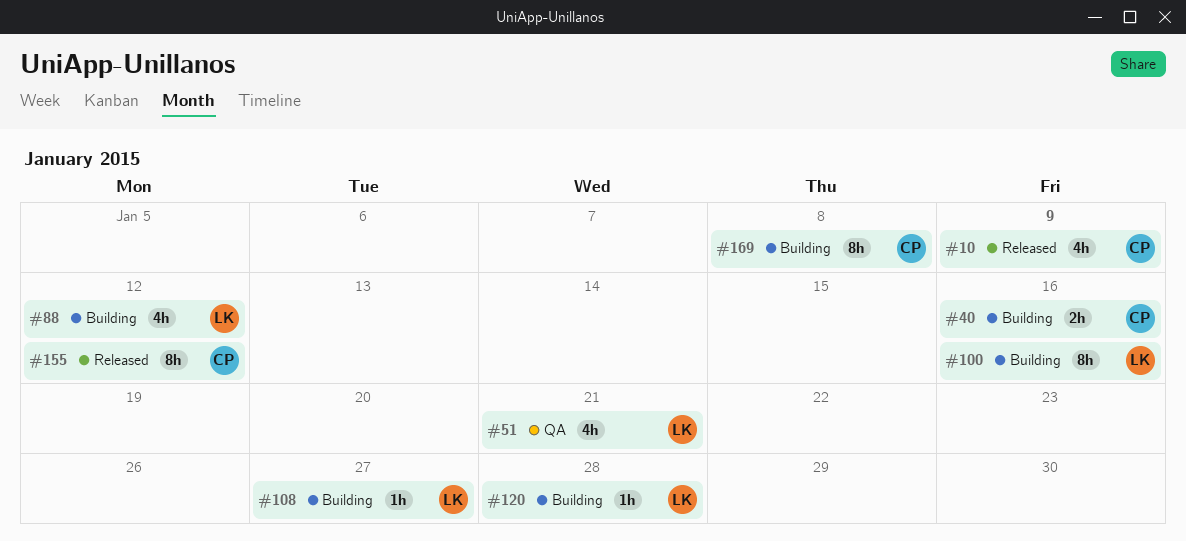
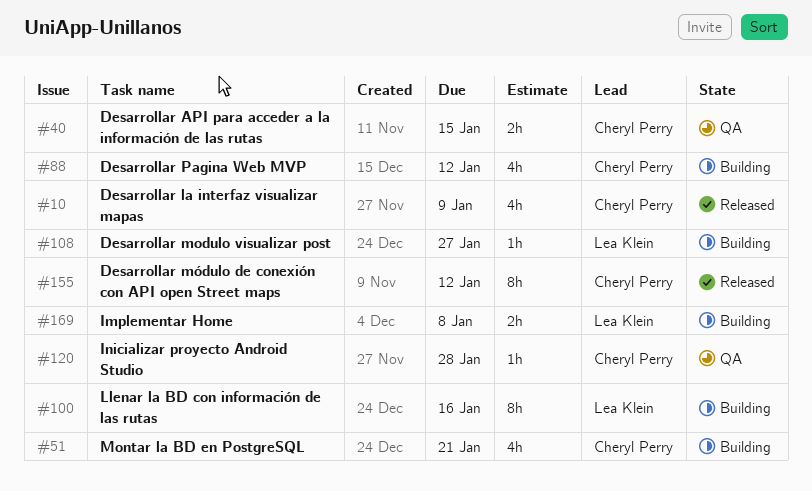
#40, status: Building -> QA
#40, due: Jan 16 -> Jan 15
#51, status: QA -> Building
#51, owner: Lea Klein -> Cheryl Perry
#88, owner: Lea Klein -> Cheryl Perry
#120, status: Building -> QA
#120, owner: Lea Klein -> Cheryl Perry
#169, owner: Cheryl Perry -> Lea Klein
#169, estimate: 8h -> 2h

